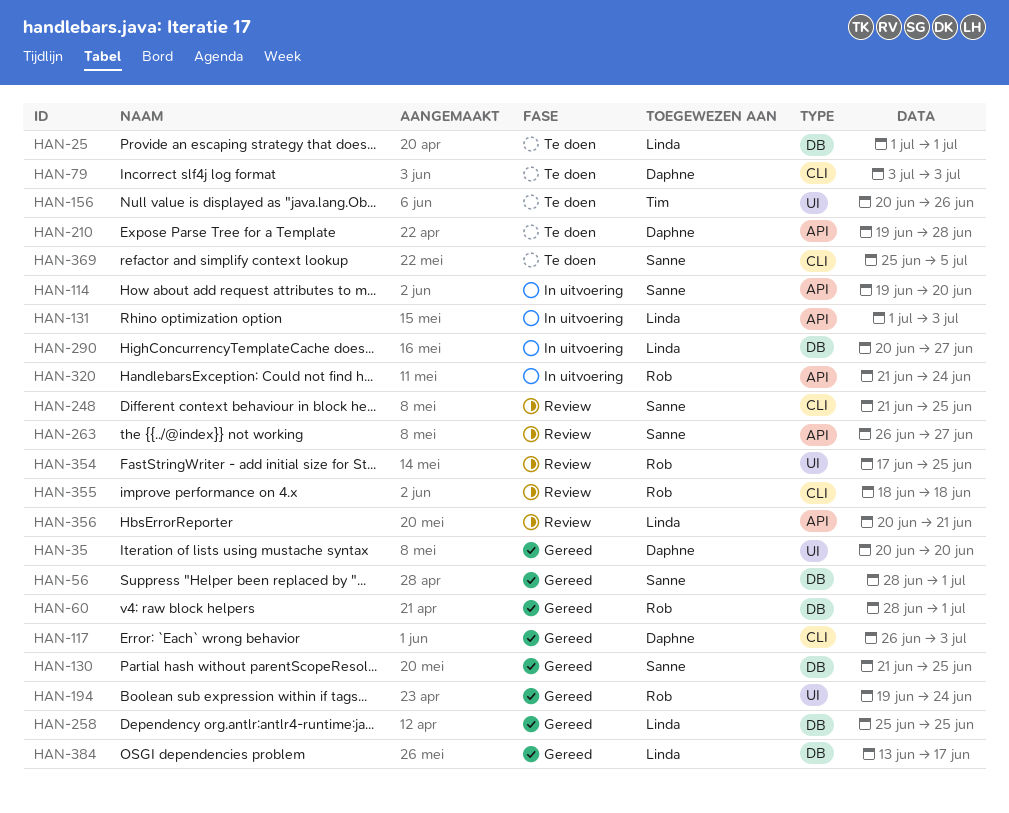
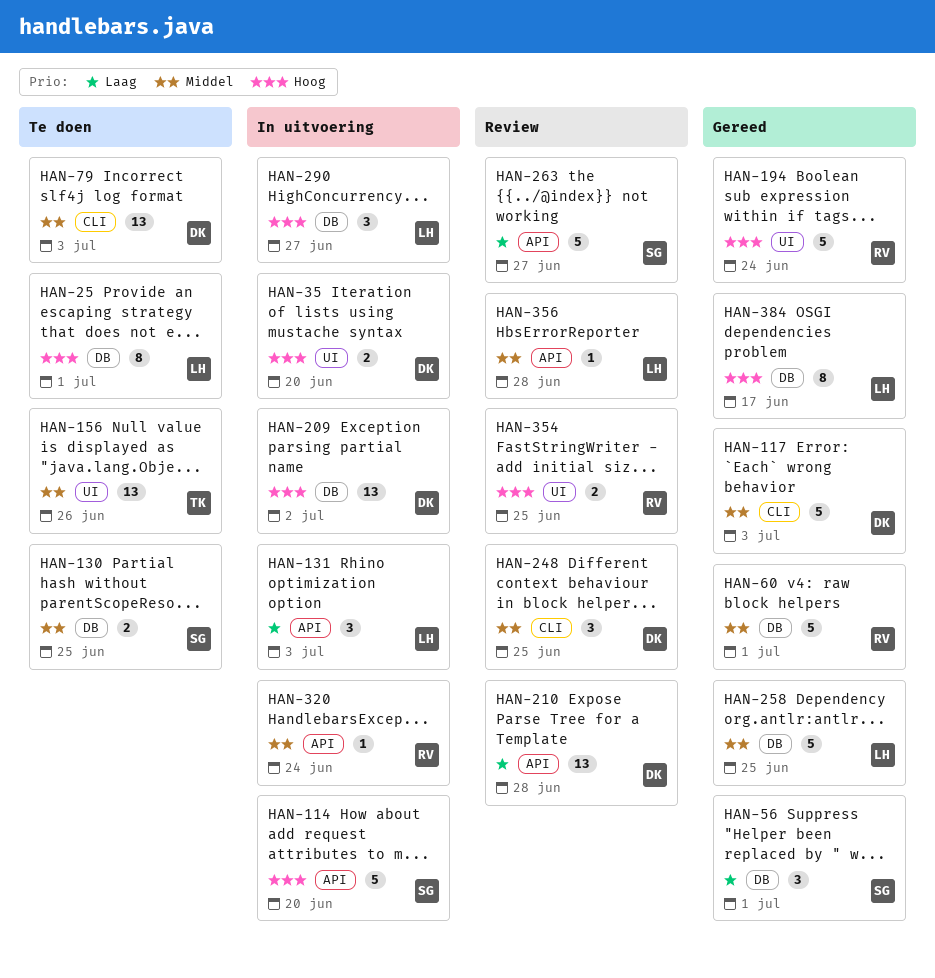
HAN-35, status: Gereed -> In uitvoering
HAN-130, status: Gereed -> Te doen
HAN-209: none -> present
HAN-210, status: Te doen -> Review
HAN-248, owner: Sanne -> Daphne
HAN-355: present -> none
HAN-356, due: Jun 21 -> Jun 28
HAN-369: present -> none

